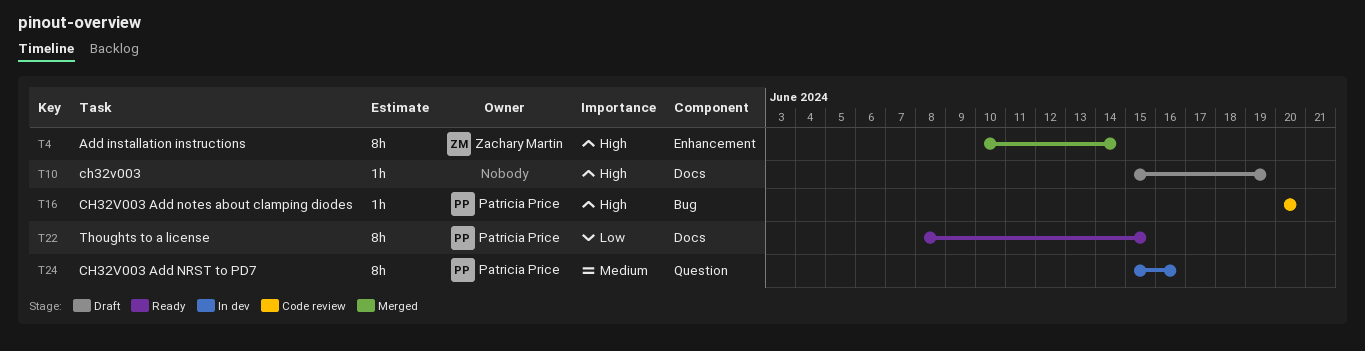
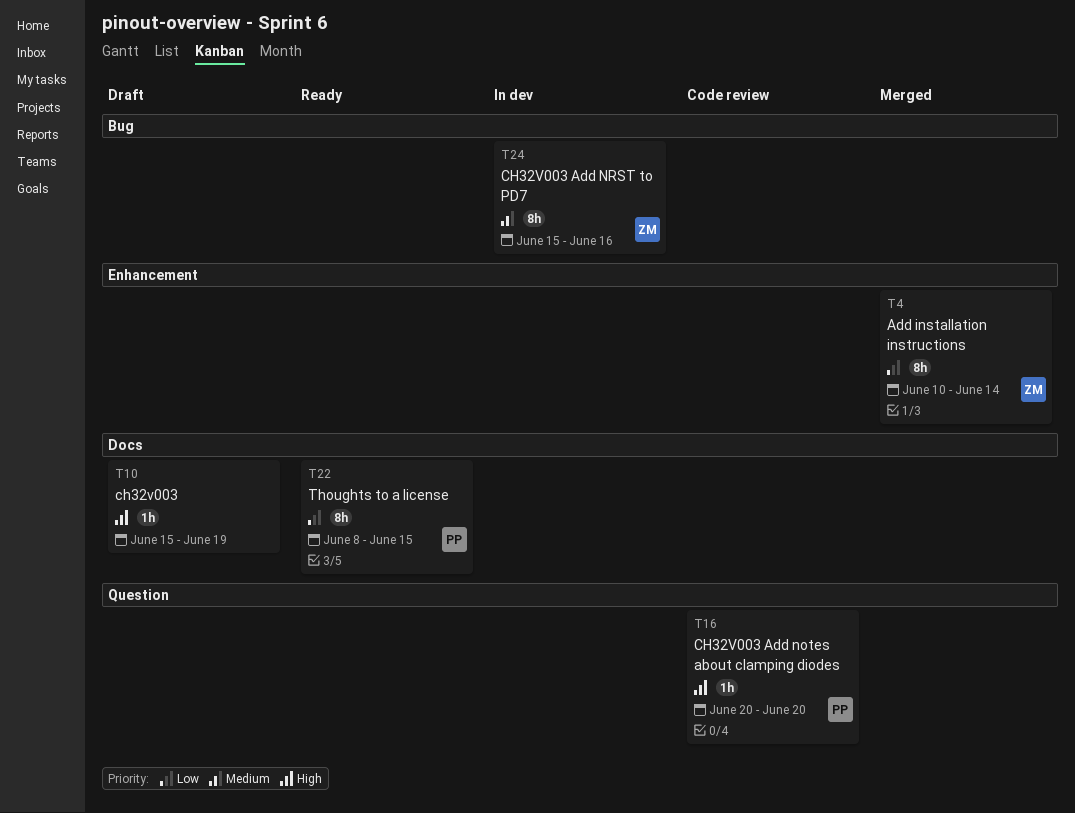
T4, priority: High -> Low
T16, label: Bug -> Question
T24, owner: Patricia Price -> Zachary Martin
T24, label: Question -> Bug

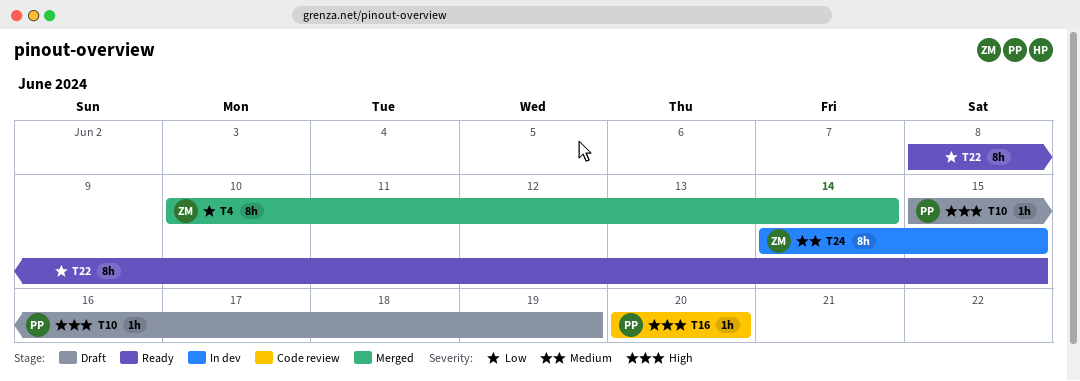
T10, owner: none -> PP
T22, owner: PP -> none
T24, start: Jun 15 -> Jun 14
T24, due: Jun 16 -> Jun 15

